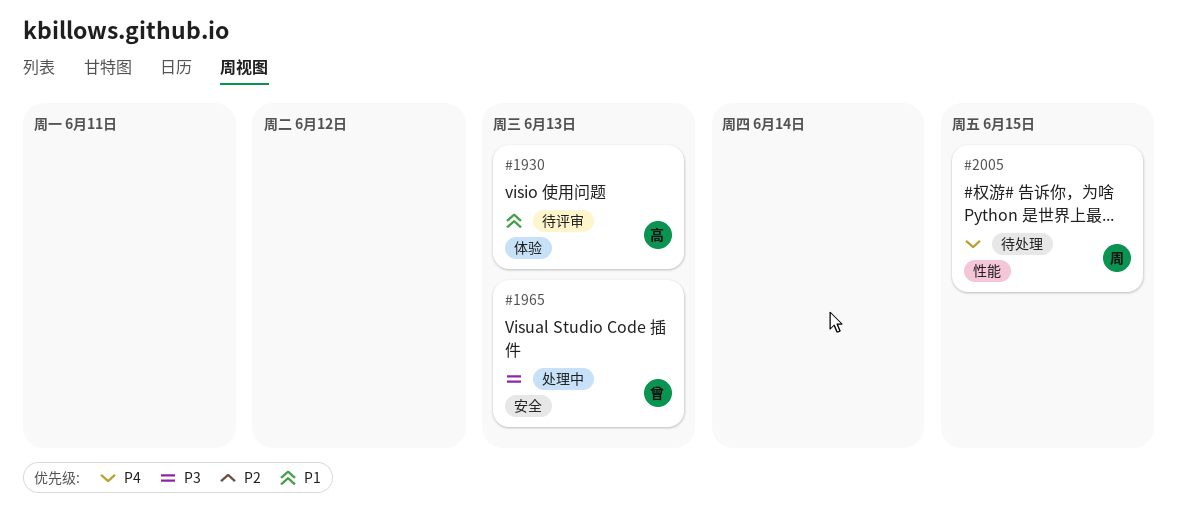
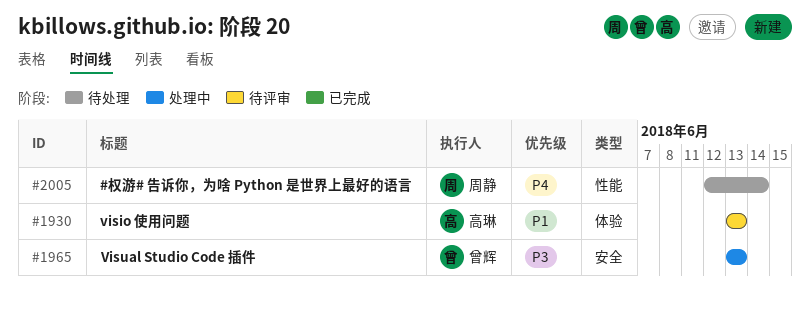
#2005, due: Jun 15 -> Jun 14

